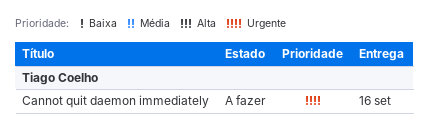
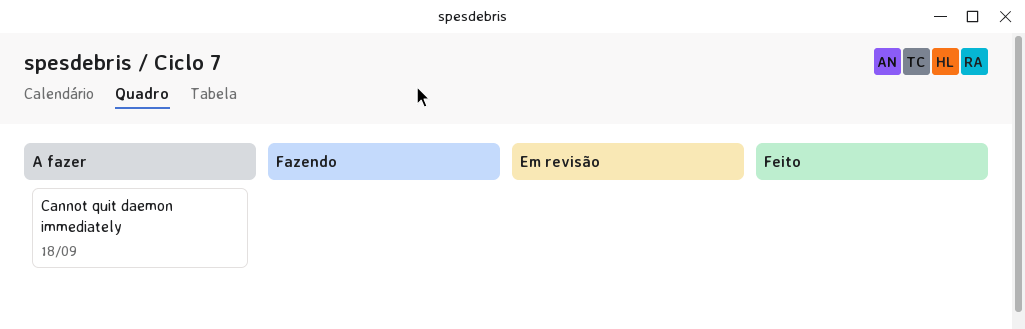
Cannot quit daemon immediately, due: Sep 16 -> Sep 18

